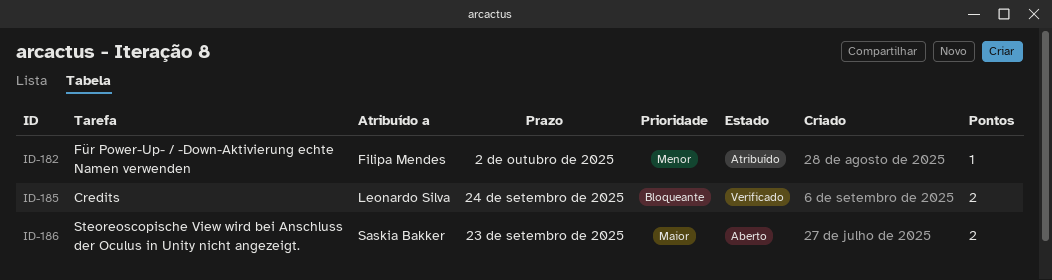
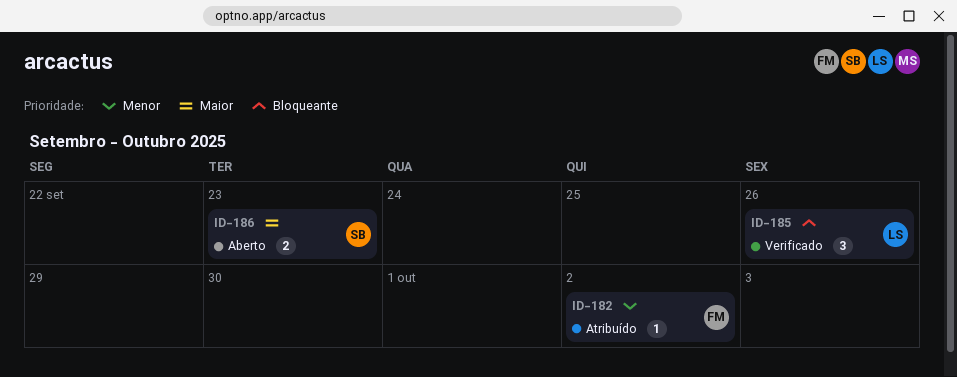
ID-185, estimate: 2 -> 3
ID-185, due: Sep 24 -> Sep 26

